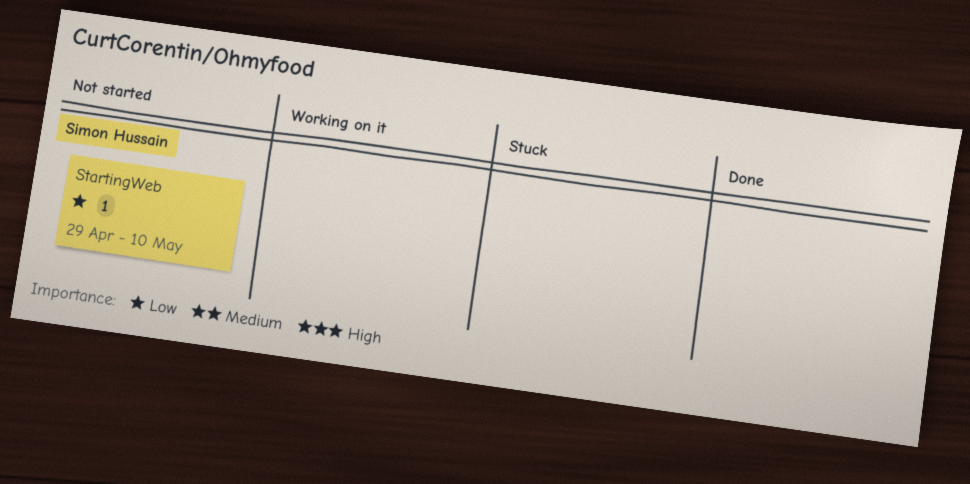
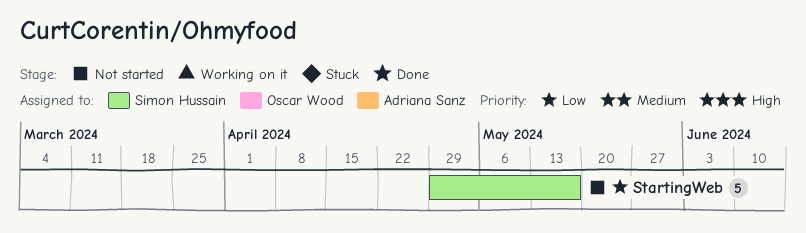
StartingWeb, estimate: 1 -> 5
StartingWeb, due: May 10 -> May 17

